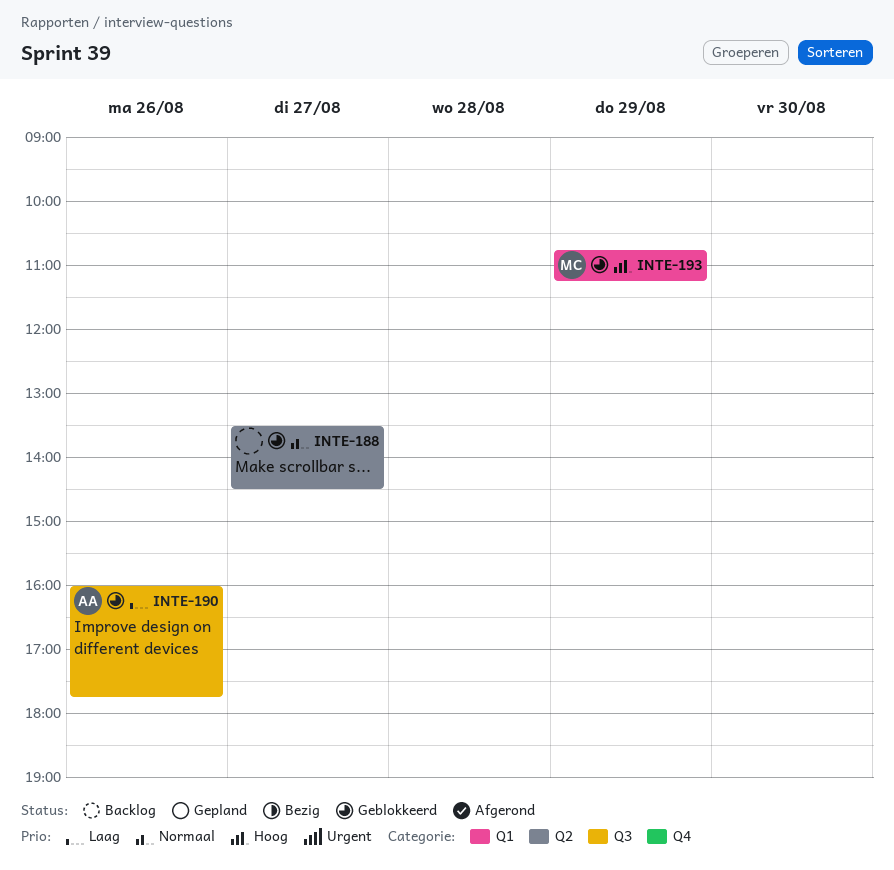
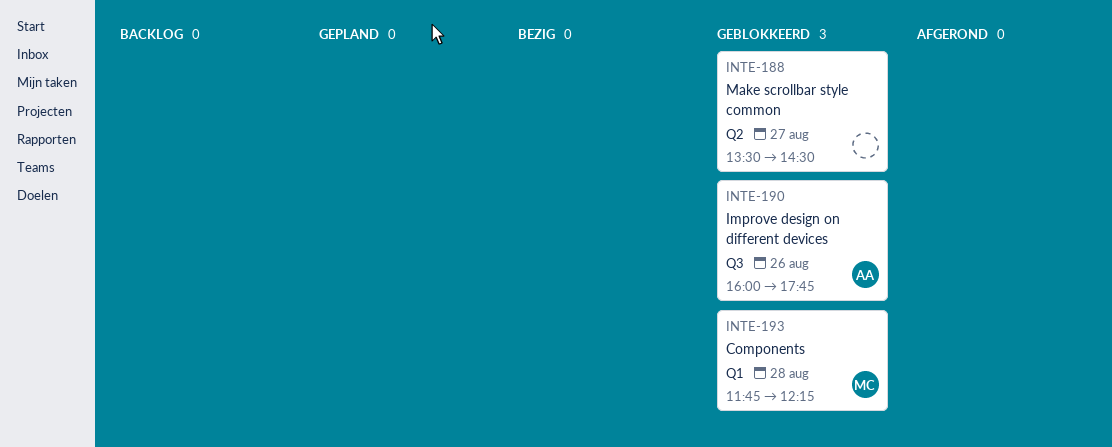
INTE-193, day: Aug 29 -> Aug 28
INTE-193, begins: 10:45 -> 11:45
INTE-193, ends: 11:15 -> 12:15

